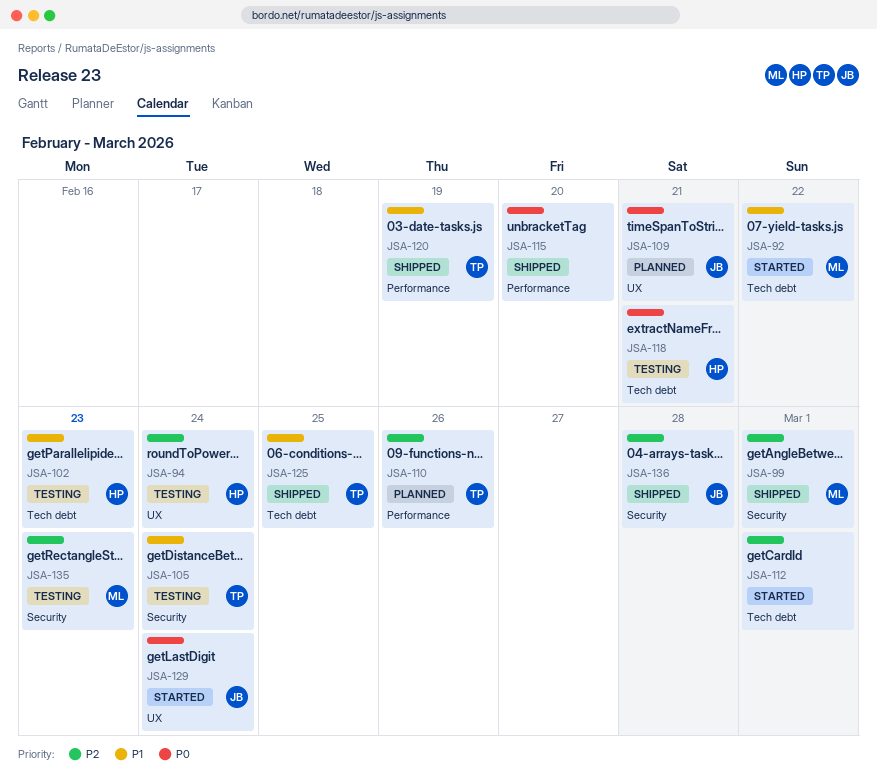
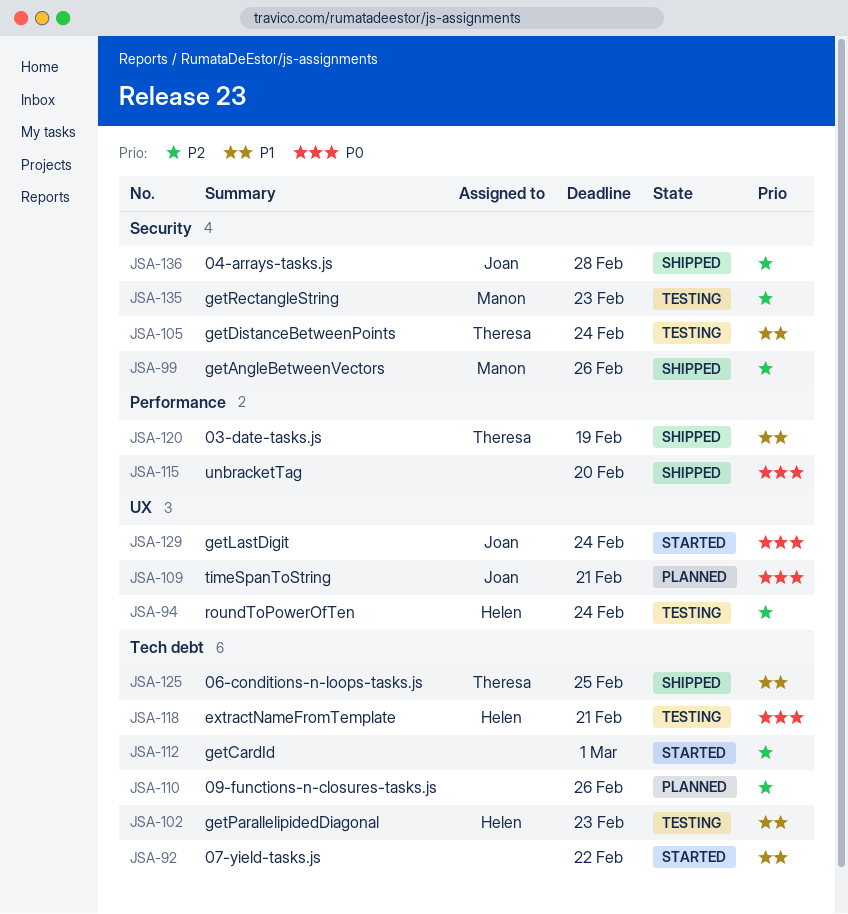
JSA-92, owner: Manon -> none
JSA-99, due: Mar 1 -> Feb 26
JSA-110, owner: Theresa -> none
JSA-110, label: Performance -> Tech debt

